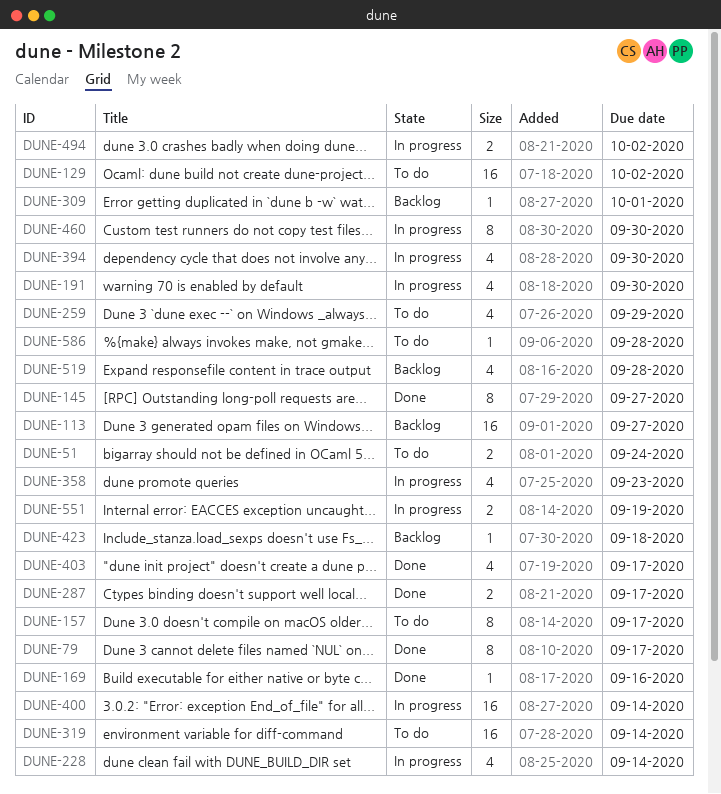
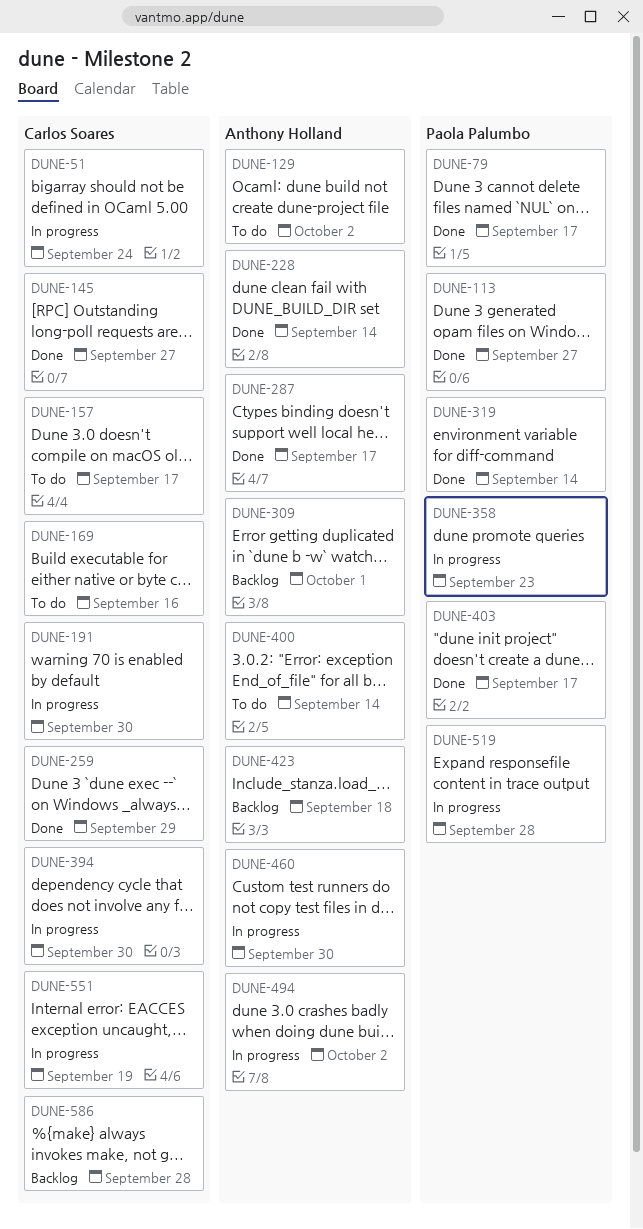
DUNE-51, status: To do -> In progress
DUNE-113, status: Backlog -> Done
DUNE-169, status: Done -> To do
DUNE-228, status: In progress -> Done
DUNE-259, status: To do -> Done
DUNE-319, status: To do -> Done
DUNE-400, status: In progress -> To do
DUNE-519, status: Backlog -> In progress
DUNE-586, status: To do -> Backlog

